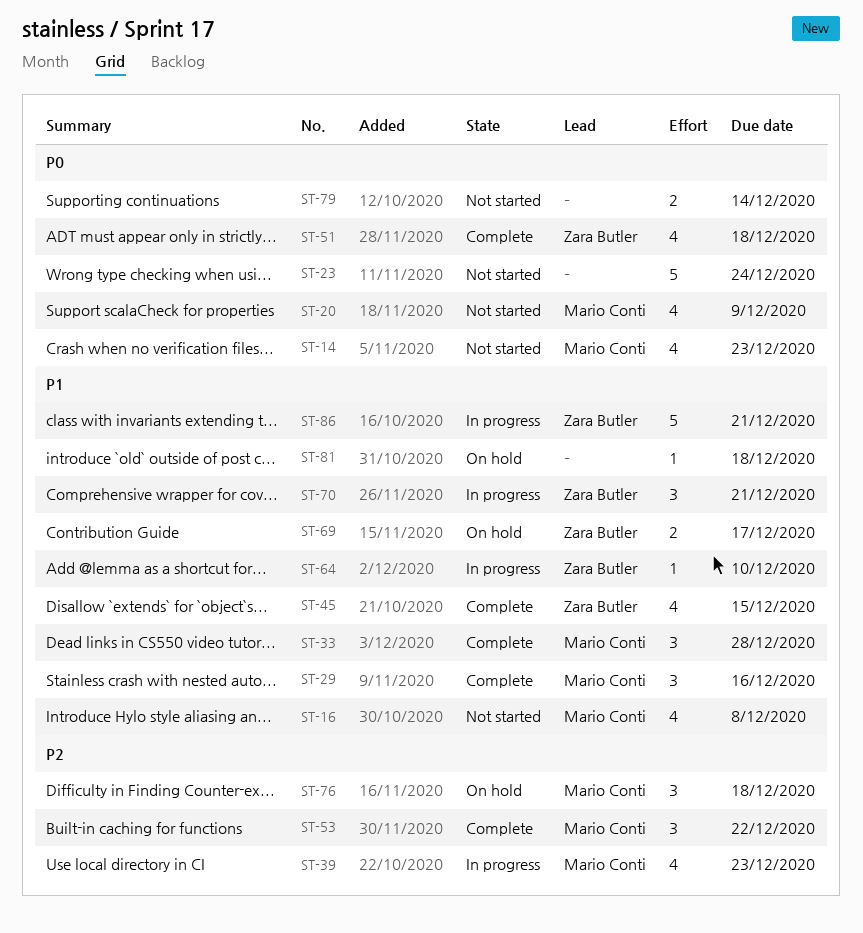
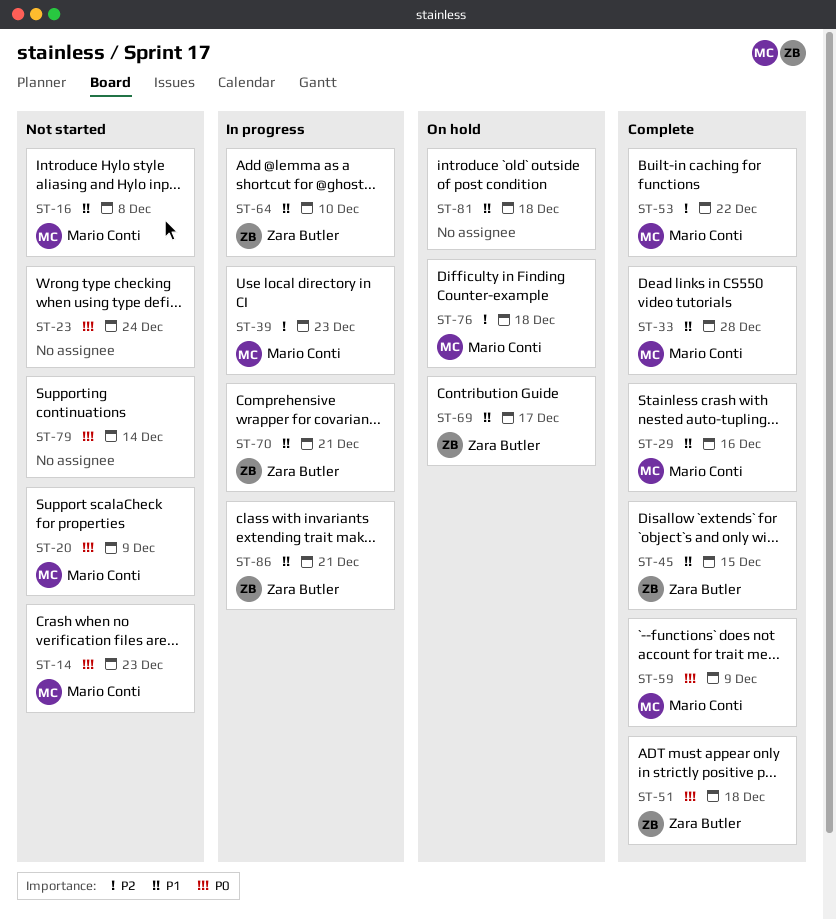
ST-59: none -> present

